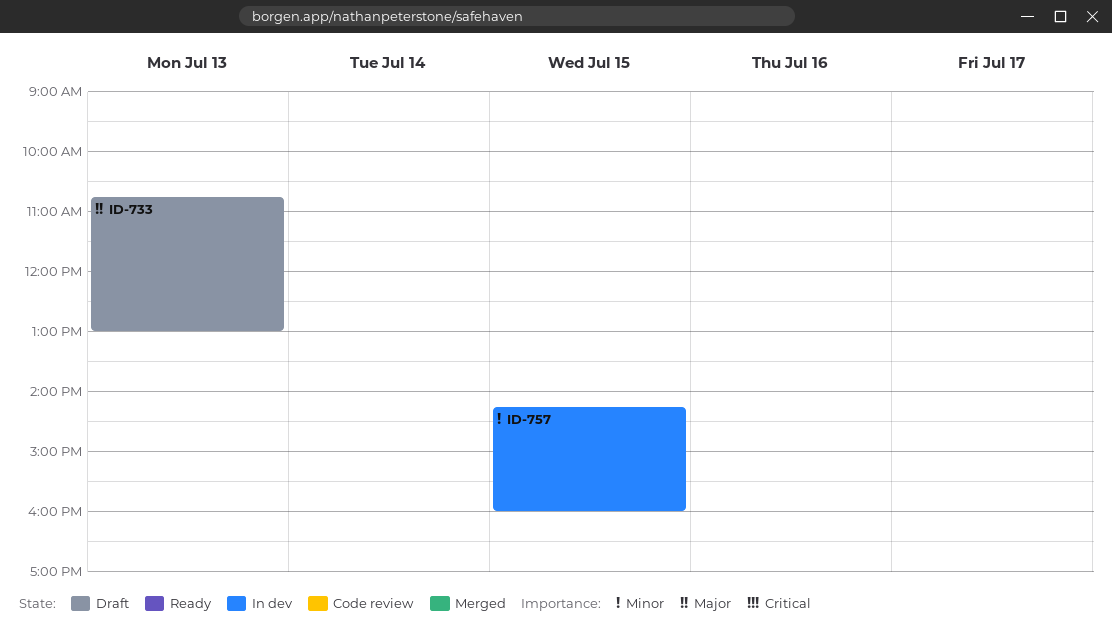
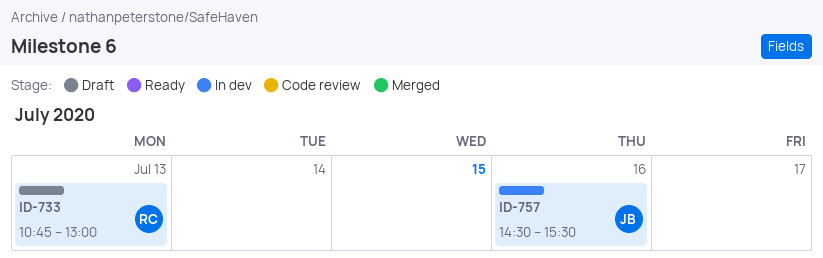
ID-757, day: Jul 15 -> Jul 16
ID-757, begins: 14:15 -> 14:30
ID-757, ends: 16:00 -> 15:30

